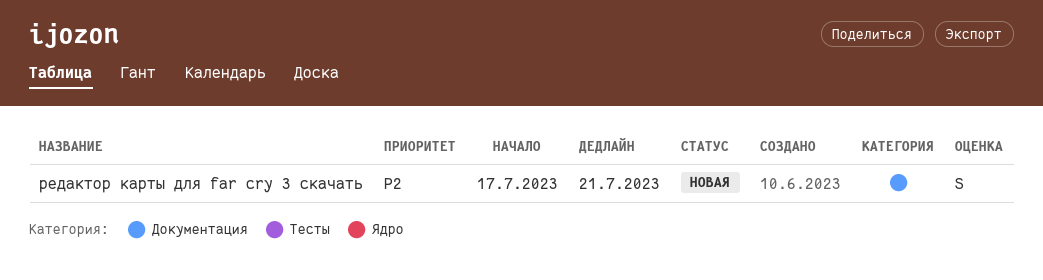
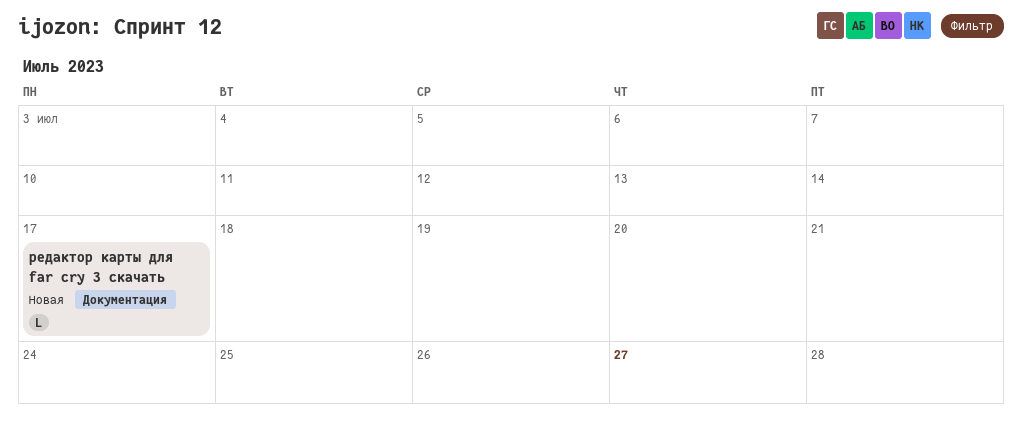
редактор карты для far cry 3 скачать, estimate: S -> L
редактор карты для far cry 3 скачать, due: Jul 21 -> Jul 17

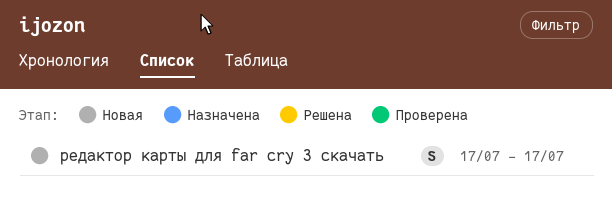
редактор карты для far cry 3 скачать, estimate: L -> S

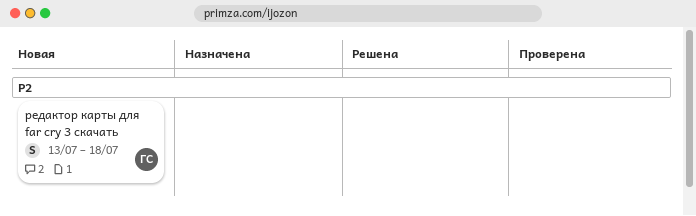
редактор карты для far cry 3 скачать, start: Jul 17 -> Jul 13
редактор карты для far cry 3 скачать, due: Jul 17 -> Jul 18

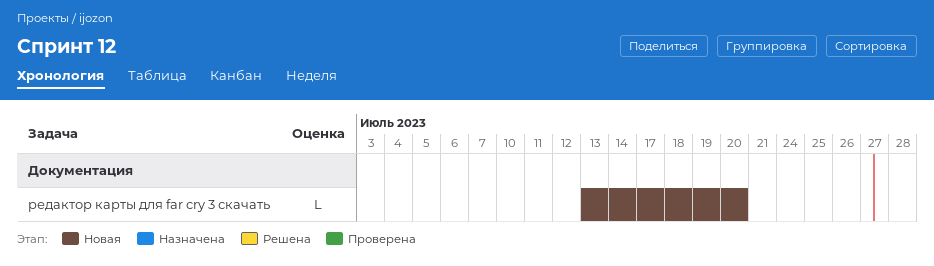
редактор карты для far cry 3 скачать, estimate: S -> L
редактор карты для far cry 3 скачать, due: Jul 18 -> Jul 20

